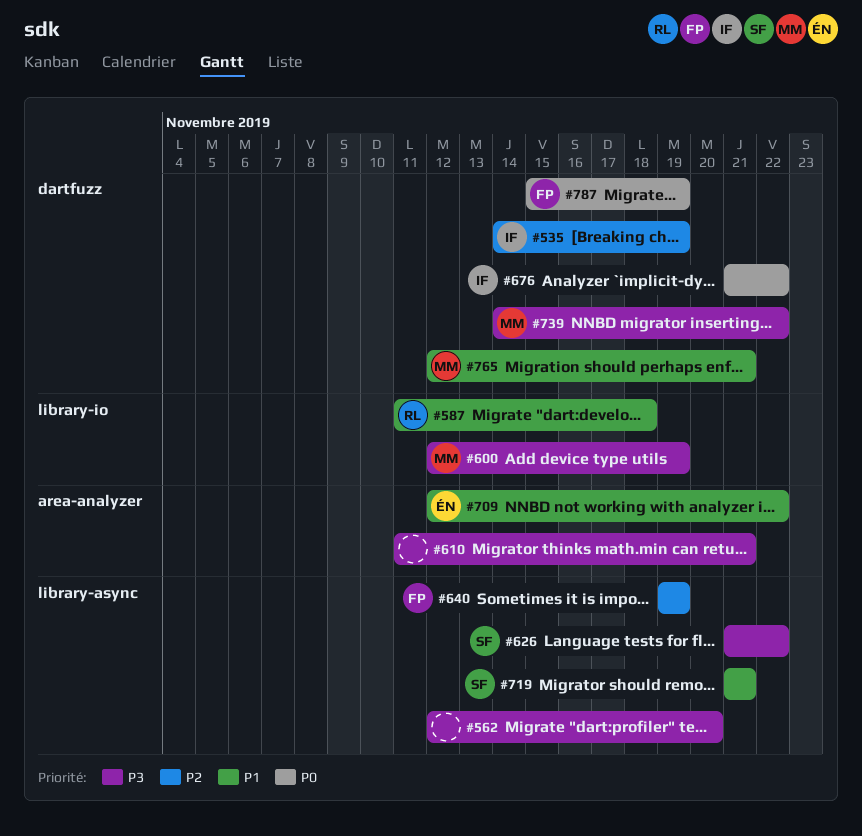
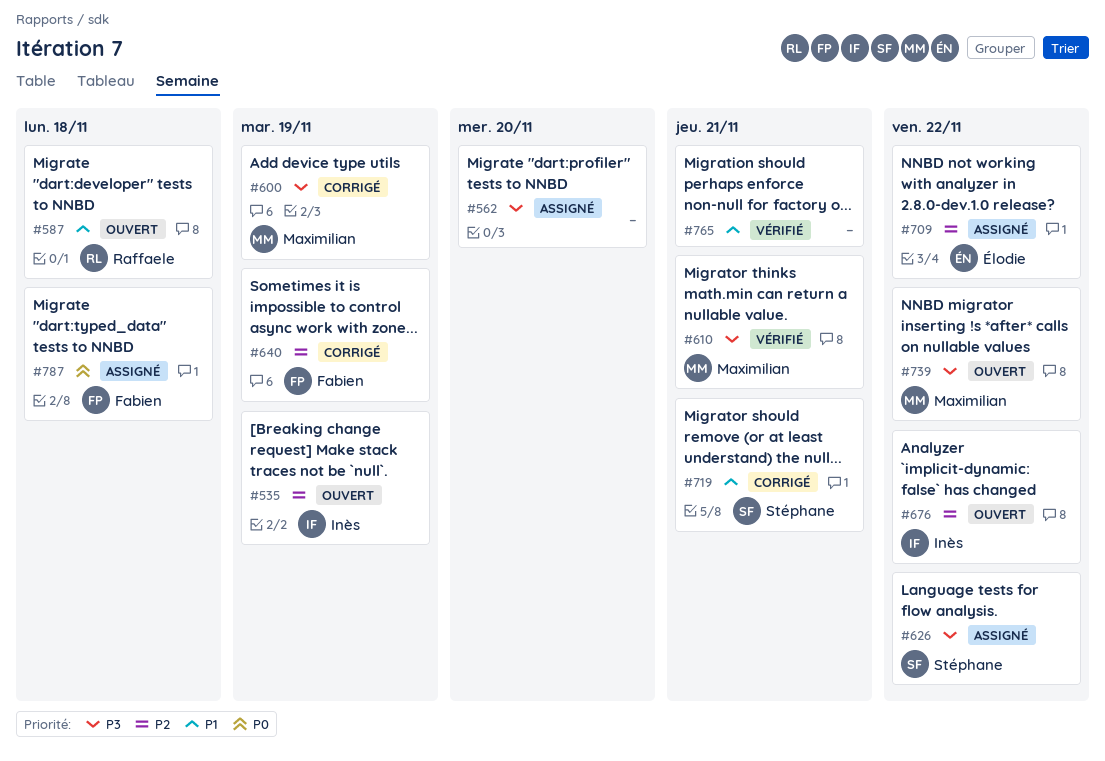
#610, owner: none -> Maximilian
#676, priority: P0 -> P2
#709, priority: P1 -> P2
#765, owner: Maximilian -> none
#787, due: Nov 19 -> Nov 18

